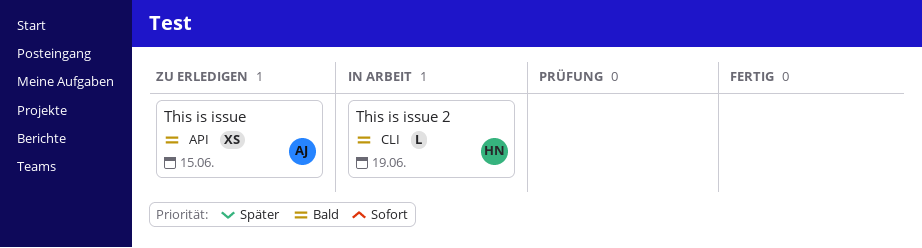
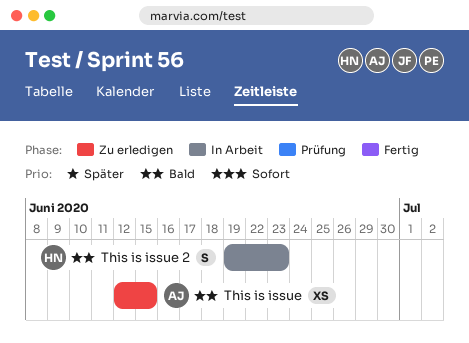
This is issue 2, estimate: L -> S
This is issue 2, due: Jun 19 -> Jun 23

